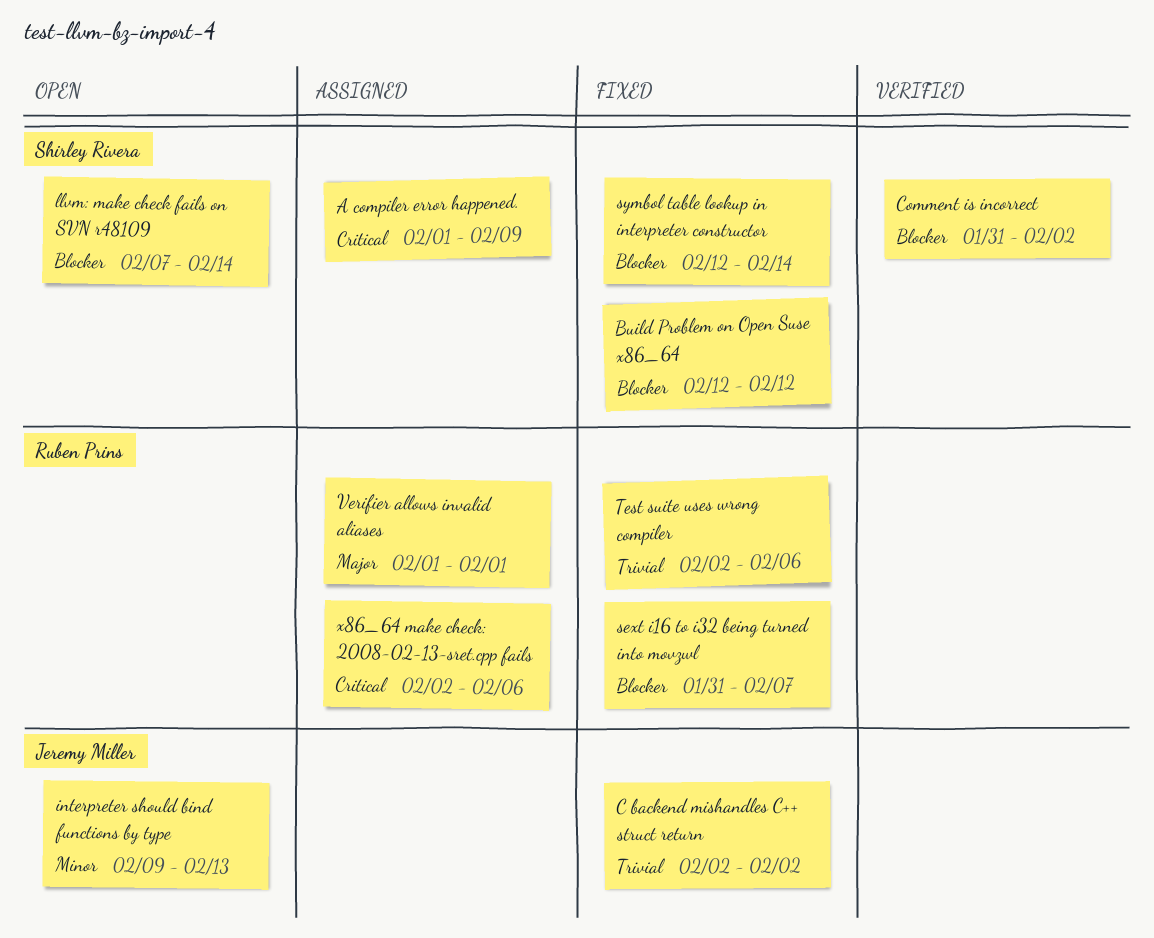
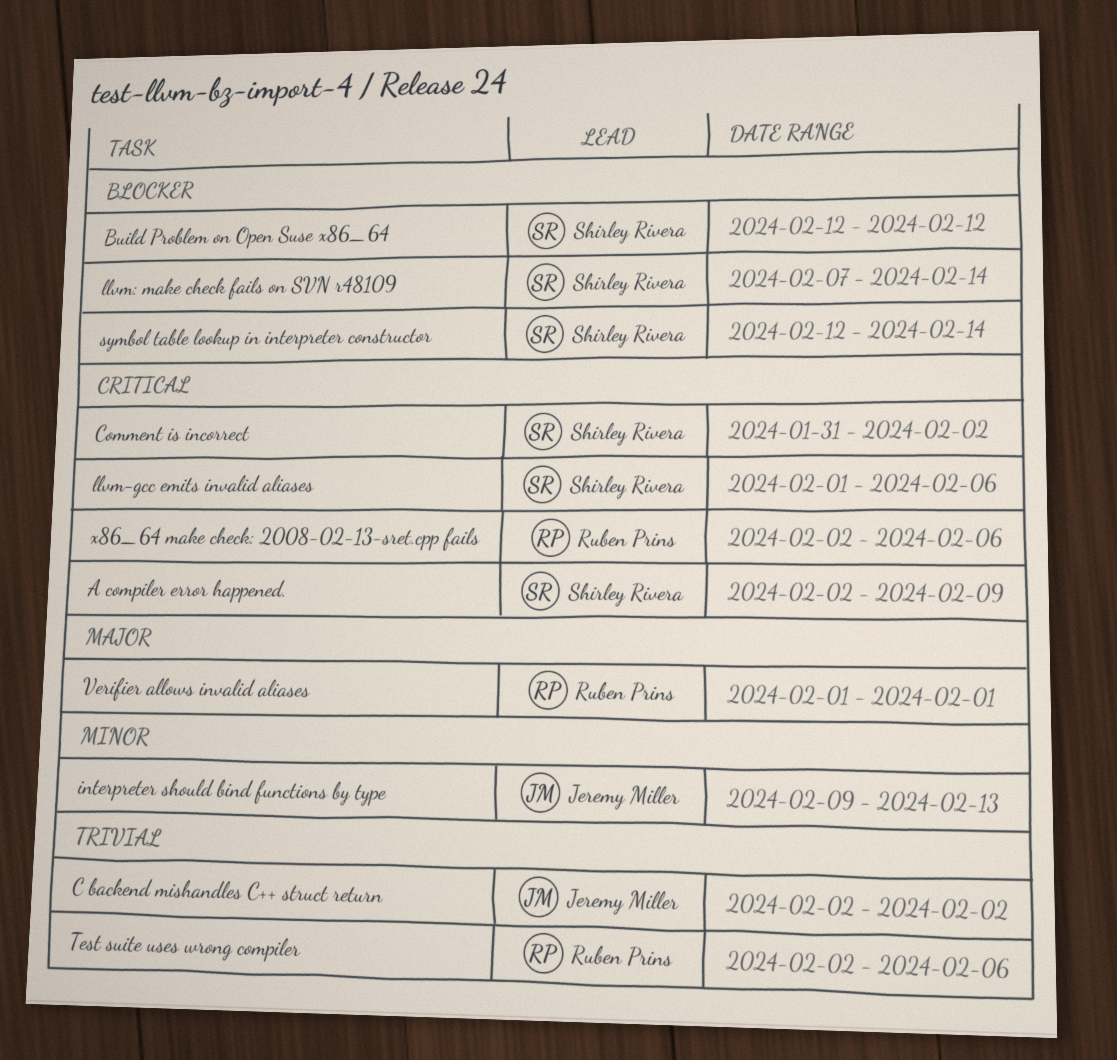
A compiler error happened., start: Feb 1 -> Feb 2
Comment is incorrect, priority: Blocker -> Critical
llvm-gcc emits invalid aliases: none -> present
sext i16 to i32 being turned into movzwl: present -> none

